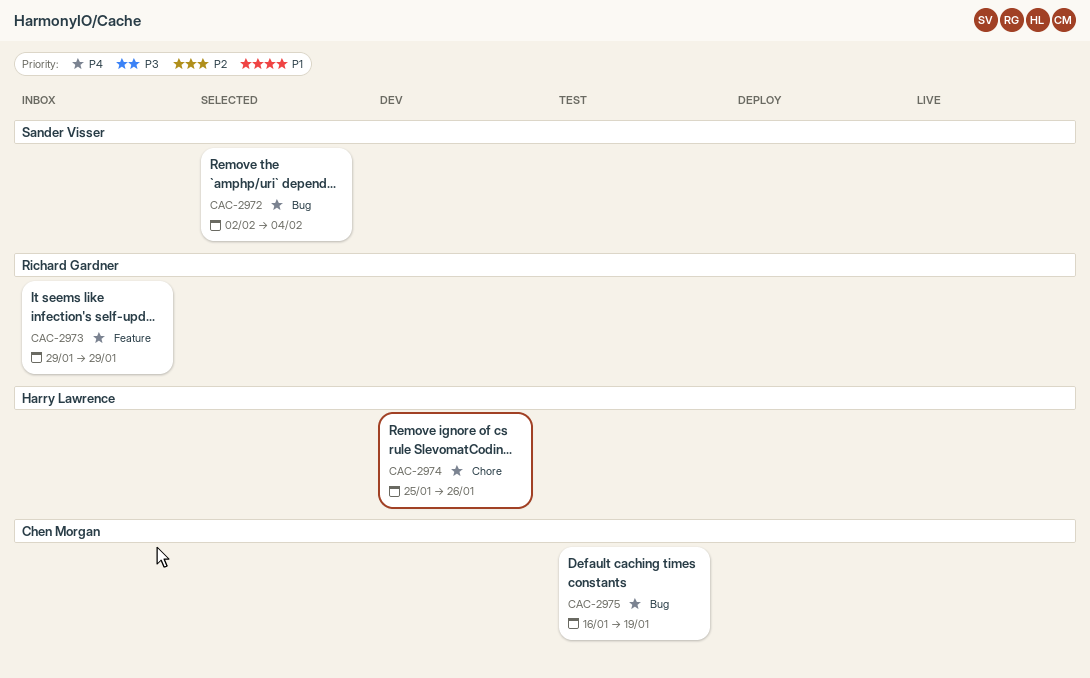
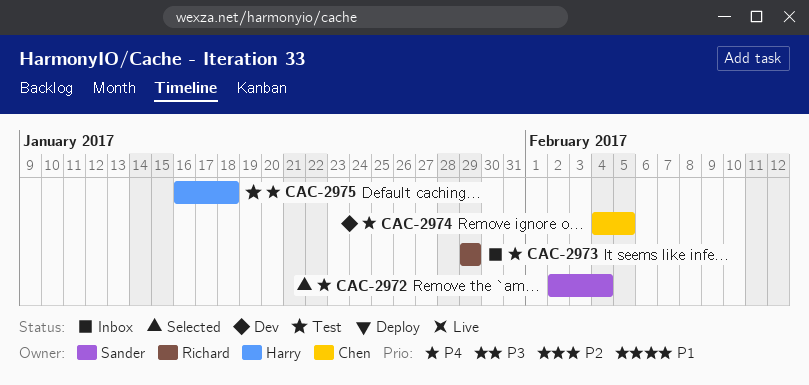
CAC-2974, owner: Harry Lawrence -> Chen Morgan
CAC-2974, start: Jan 25 -> Feb 4
CAC-2974, due: Jan 26 -> Feb 5
CAC-2975, owner: Chen Morgan -> Harry Lawrence
CAC-2975, due: Jan 19 -> Jan 18

